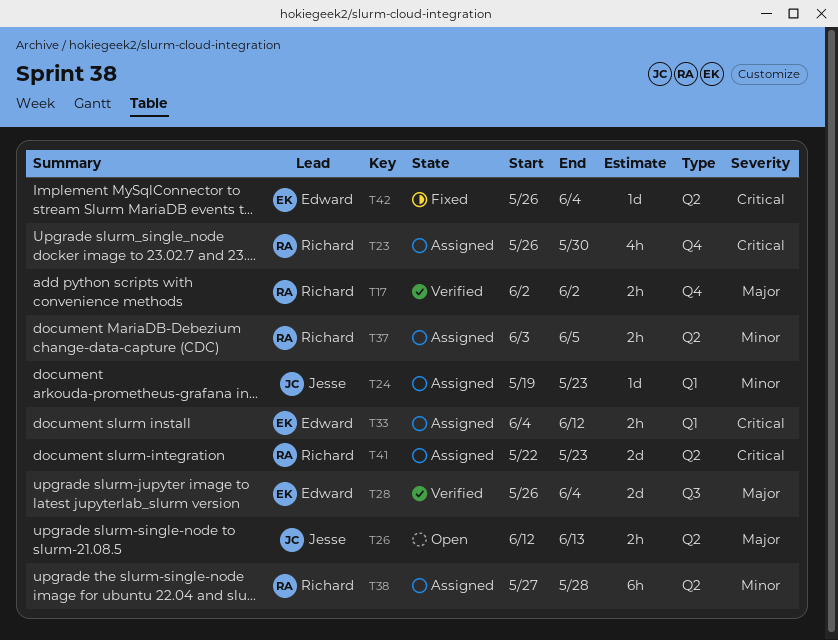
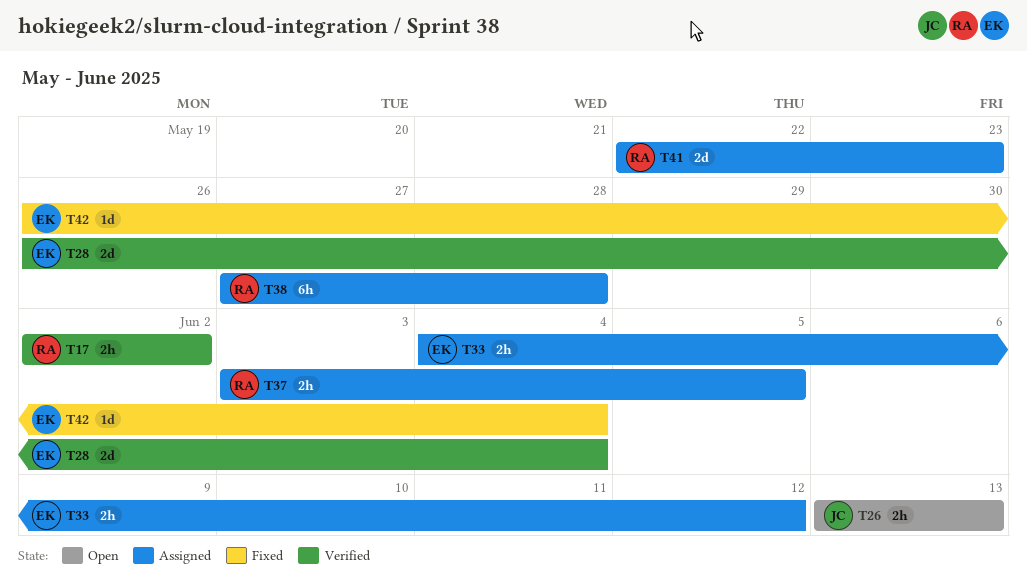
T23: present -> none
T24: present -> none
T26, start: Jun 12 -> Jun 13

